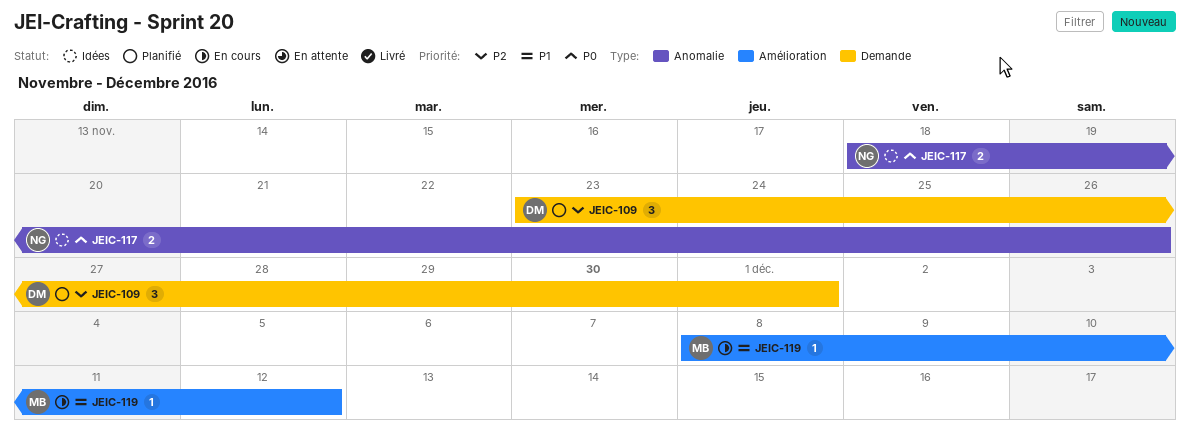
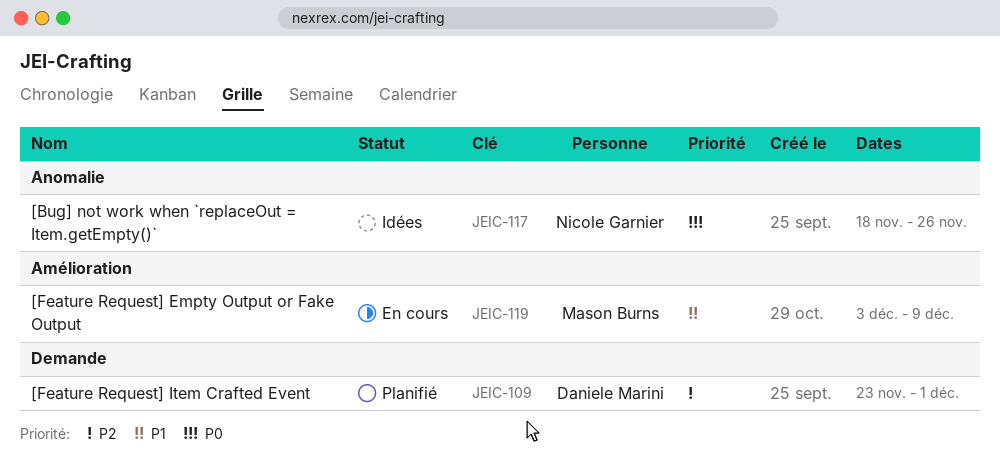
JEIC-119, start: Dec 8 -> Dec 3
JEIC-119, due: Dec 12 -> Dec 9

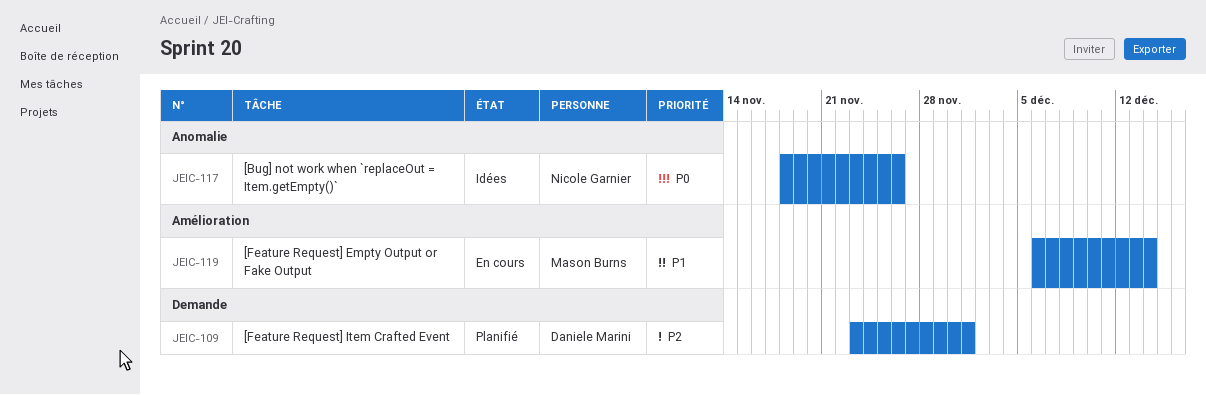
JEIC-119, start: Dec 3 -> Dec 6
JEIC-119, due: Dec 9 -> Dec 14

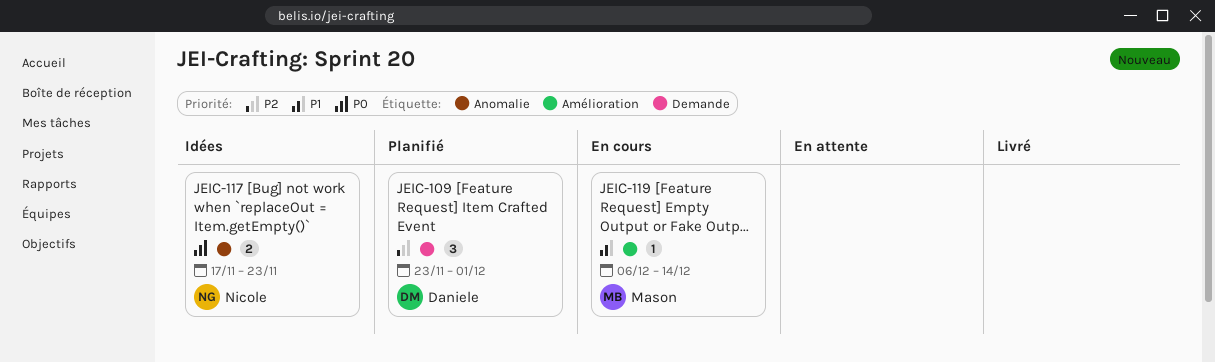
JEIC-117, start: Nov 18 -> Nov 17
JEIC-117, due: Nov 26 -> Nov 23

